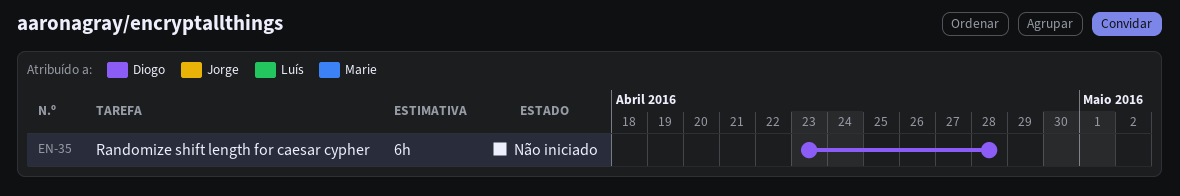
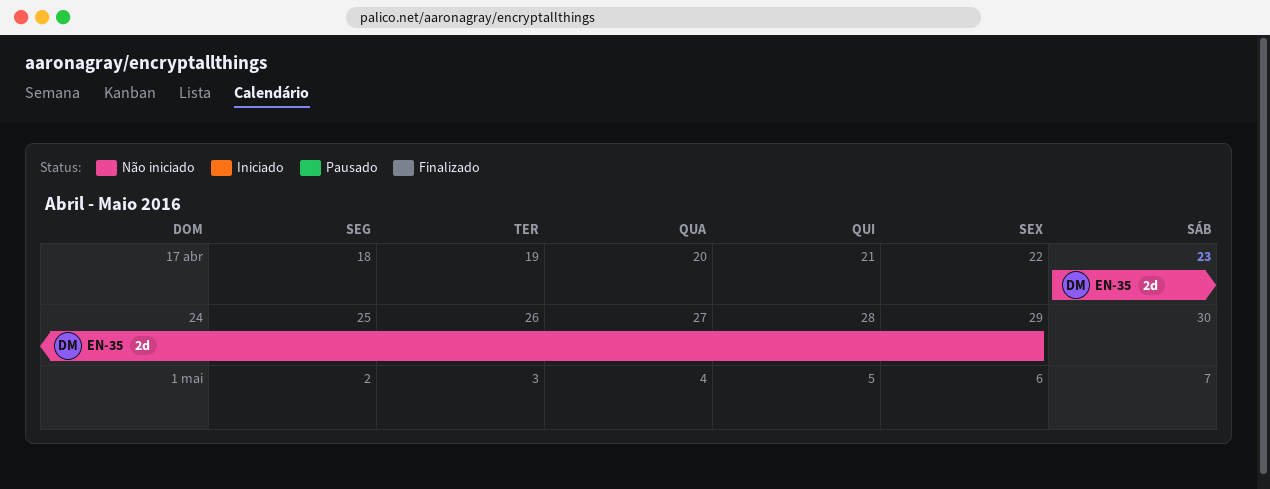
EN-35, estimate: 6h -> 2d
EN-35, due: Apr 28 -> Apr 29

